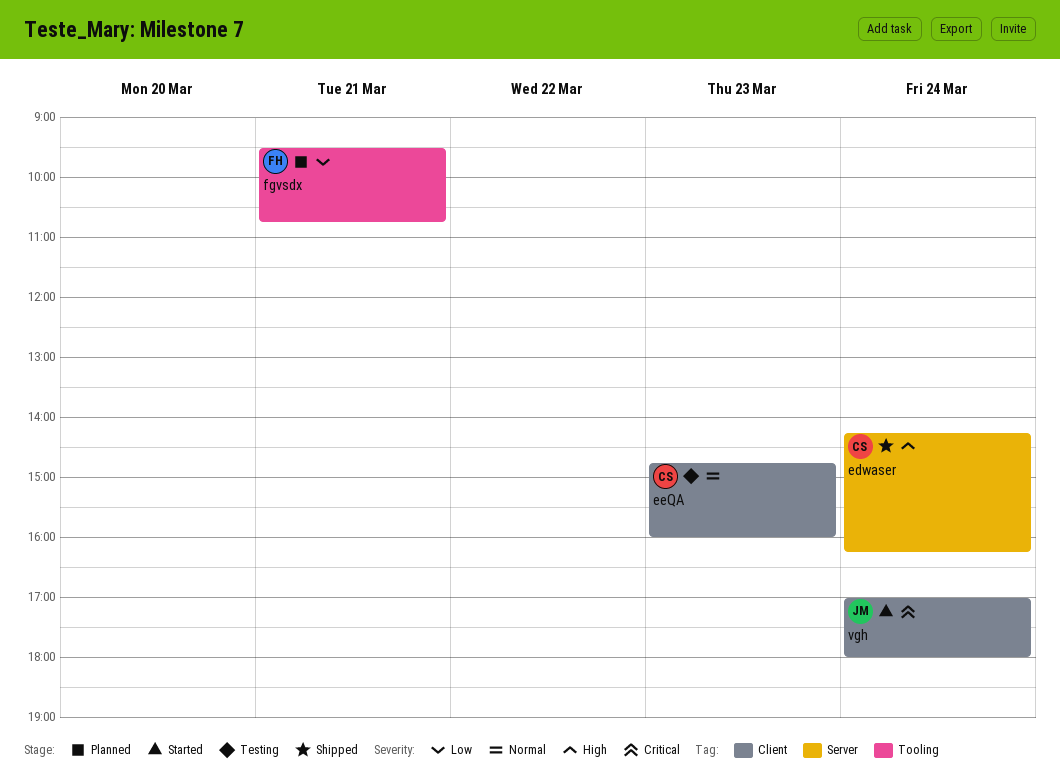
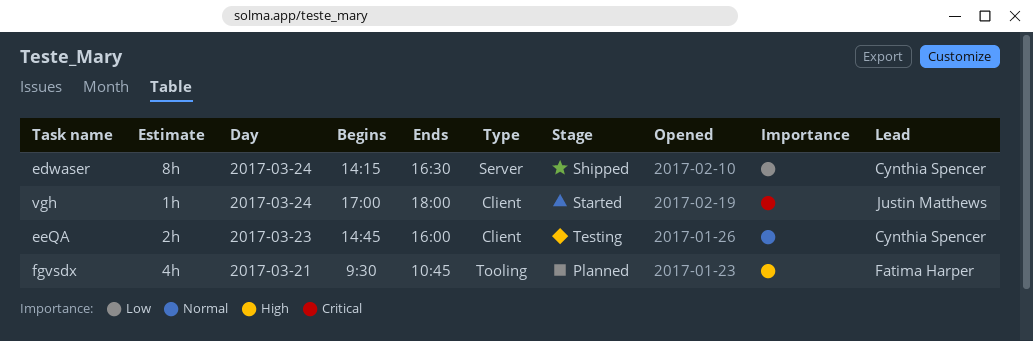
edwaser, priority: High -> Low
edwaser, ends: 16:15 -> 16:30
fgvsdx, priority: Low -> High

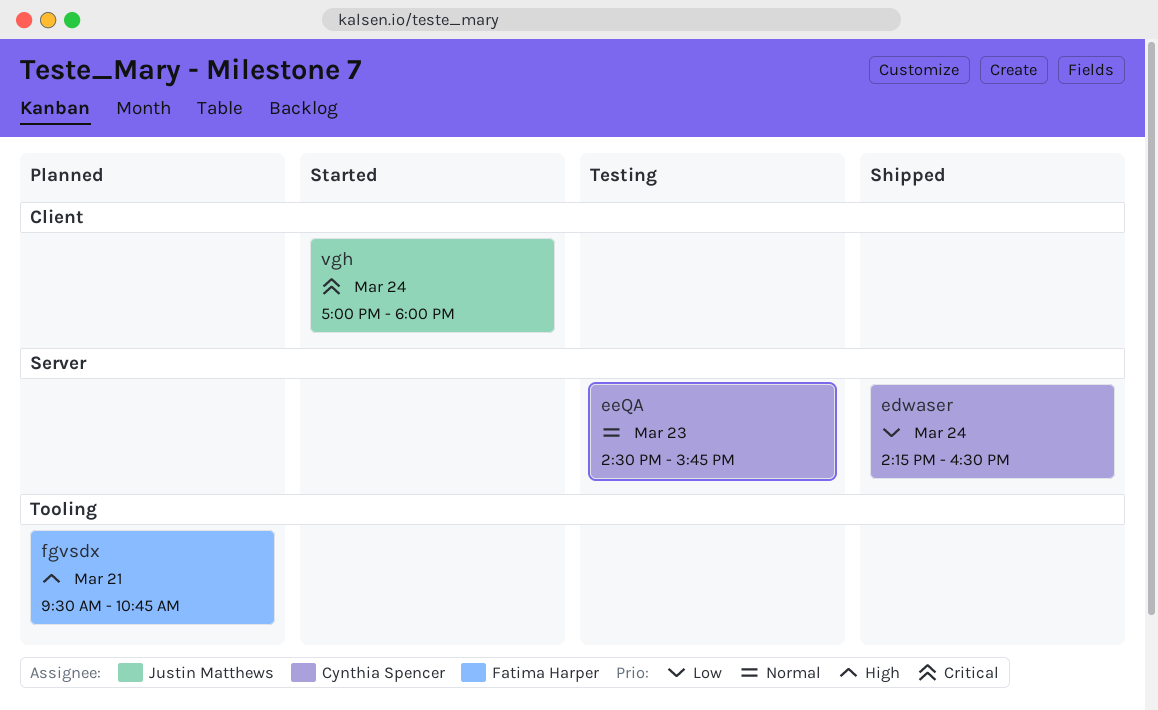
eeQA, label: Client -> Server
eeQA, begins: 14:45 -> 14:30
eeQA, ends: 16:00 -> 15:45

